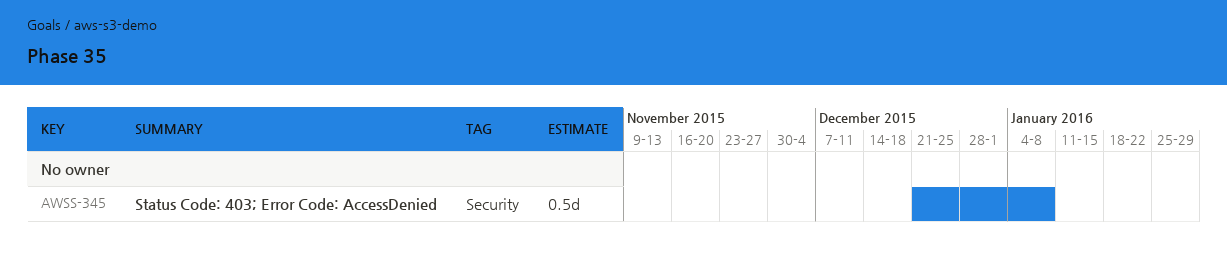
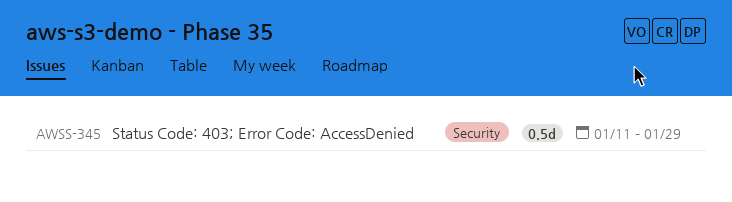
AWSS-345, start: Dec 21 -> Jan 11
AWSS-345, due: Jan 8 -> Jan 29

